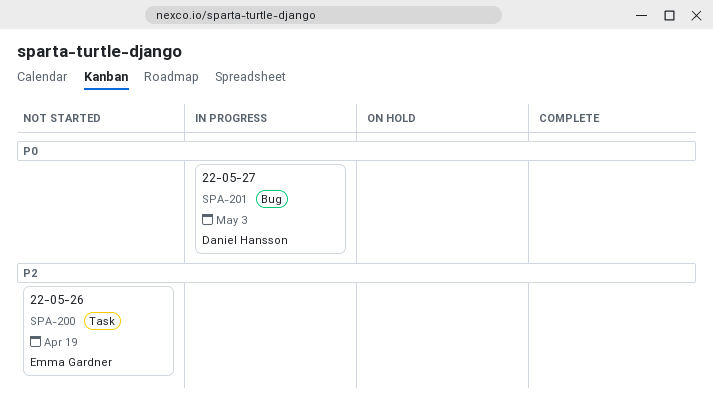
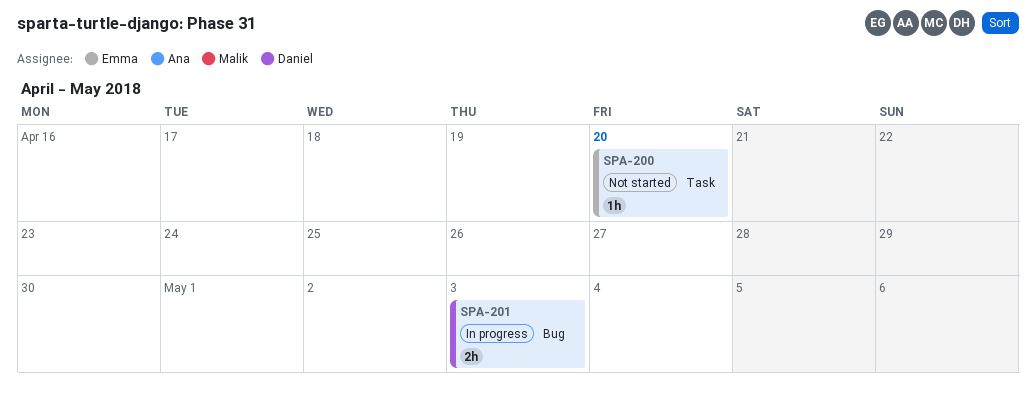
SPA-200, due: Apr 19 -> Apr 20

